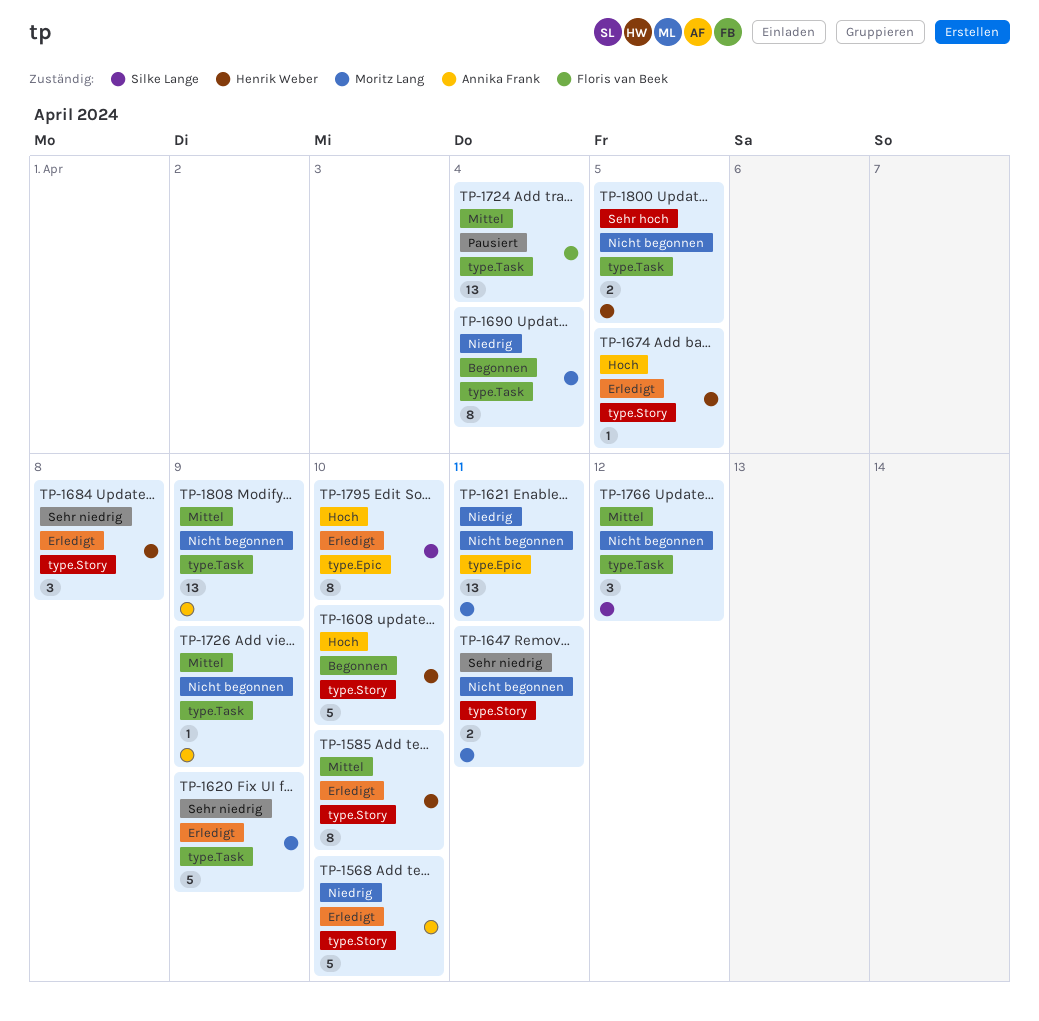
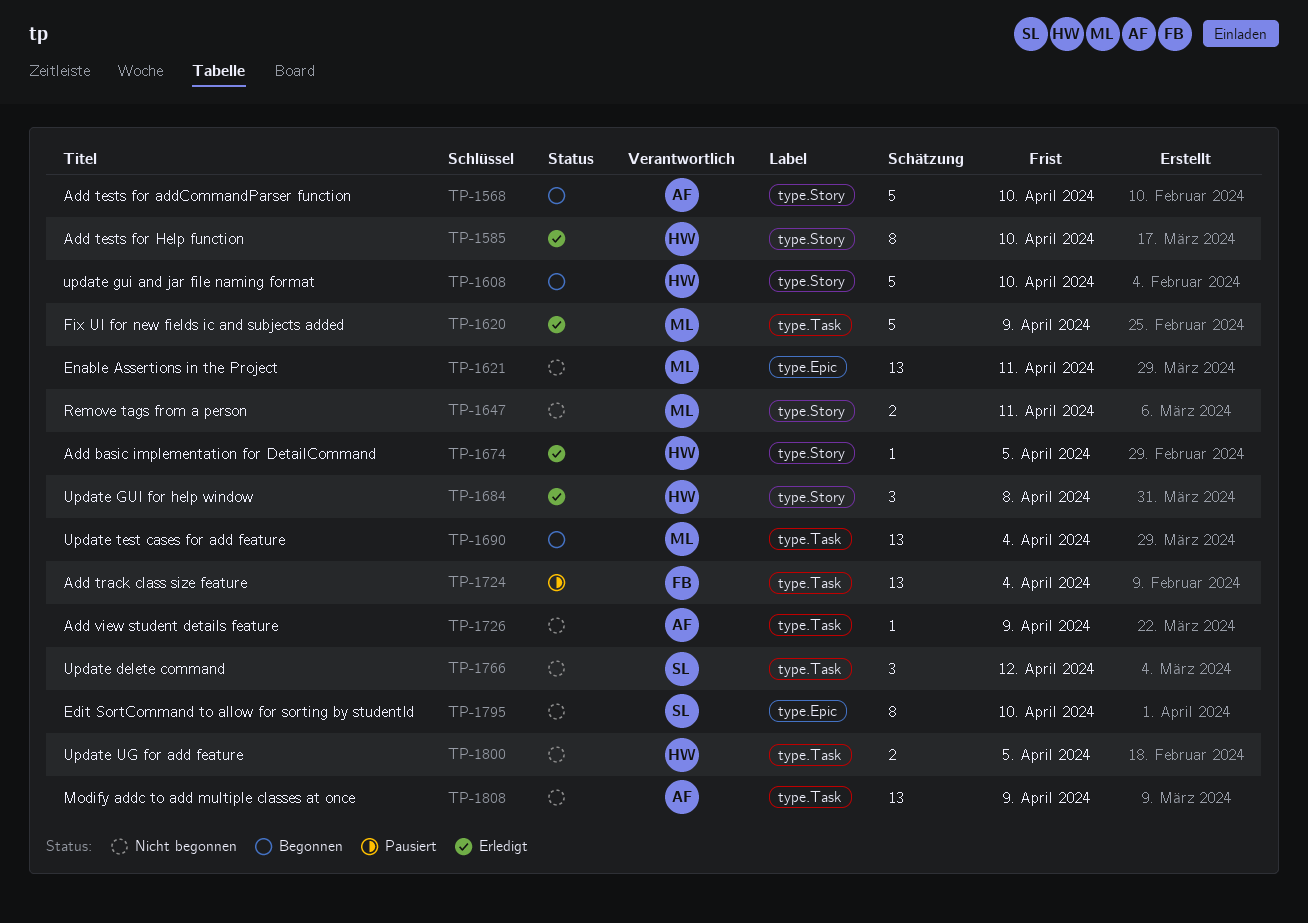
TP-1568, status: Erledigt -> Begonnen
TP-1690, estimate: 8 -> 13
TP-1795, status: Erledigt -> Nicht begonnen

